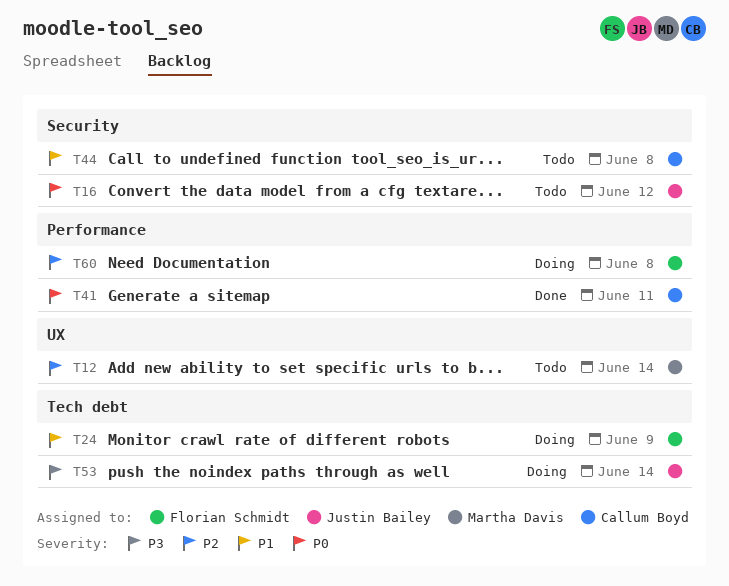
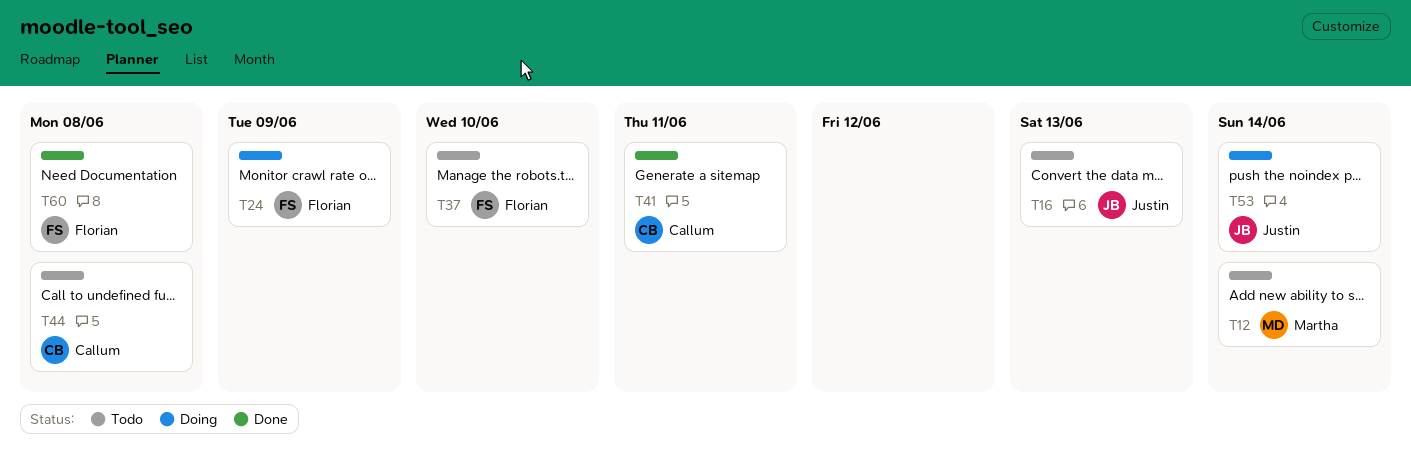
T16, due: Jun 12 -> Jun 13
T37: none -> present
T60, status: Doing -> Done

